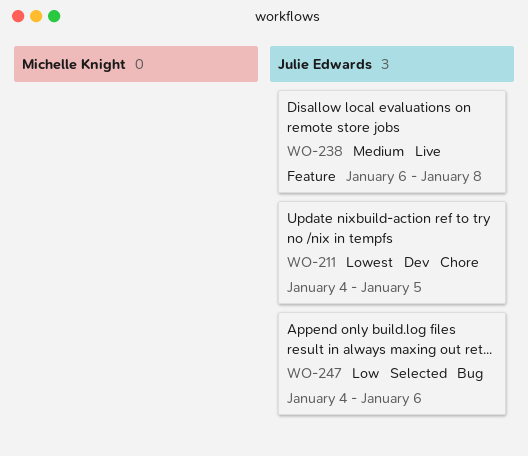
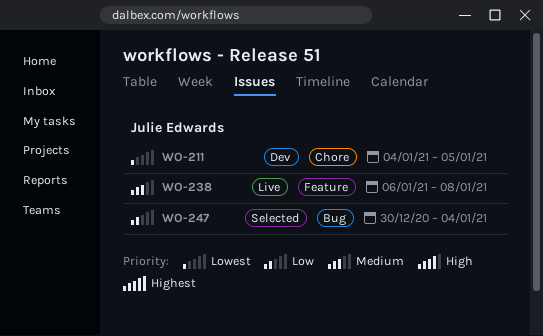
WO-247, start: Jan 4 -> Dec 30
WO-247, due: Jan 6 -> Jan 4

